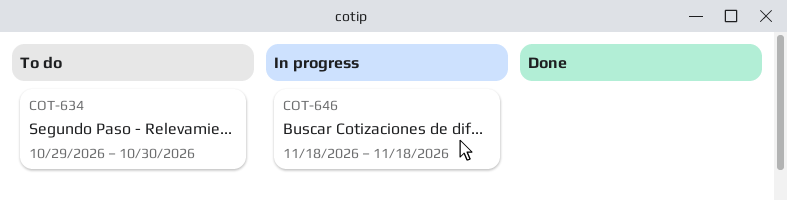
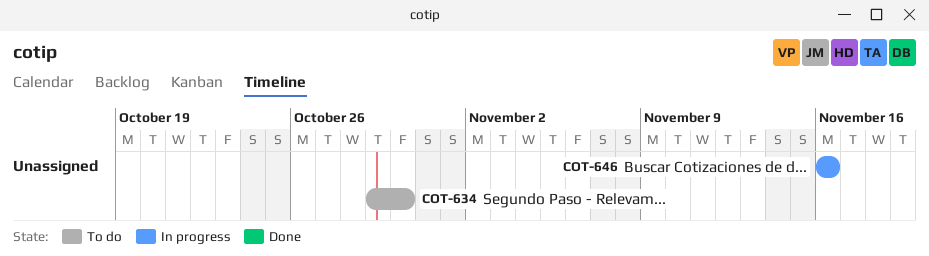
COT-646, start: Nov 18 -> Nov 16
COT-646, due: Nov 18 -> Nov 16

